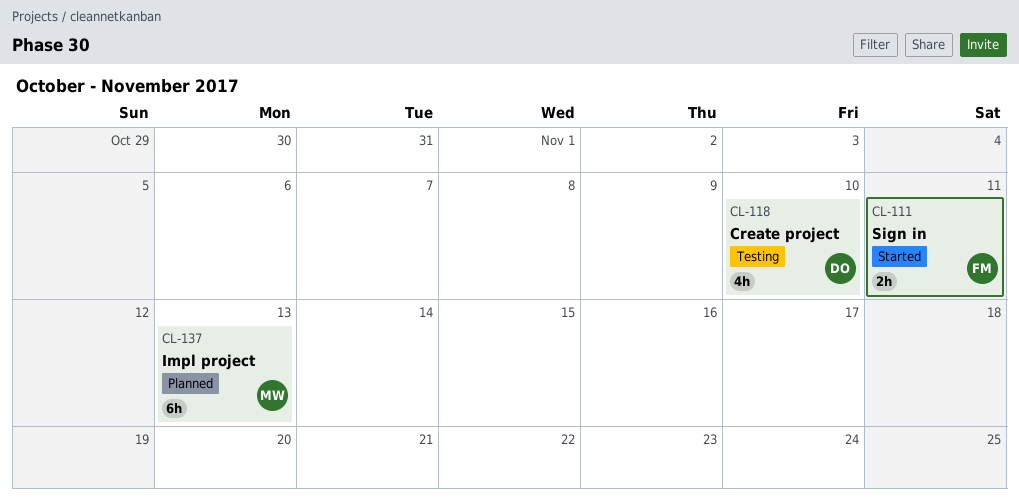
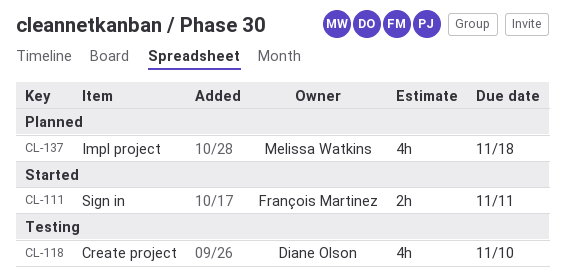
CL-137, estimate: 6h -> 4h
CL-137, due: Nov 13 -> Nov 18

